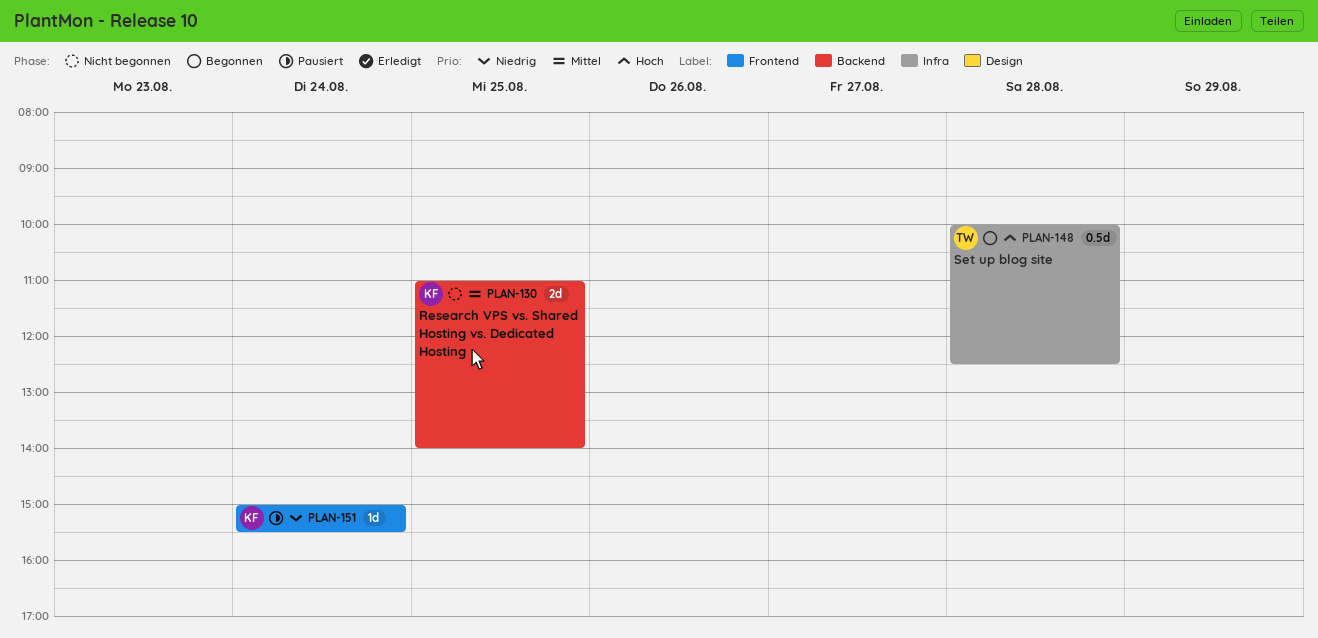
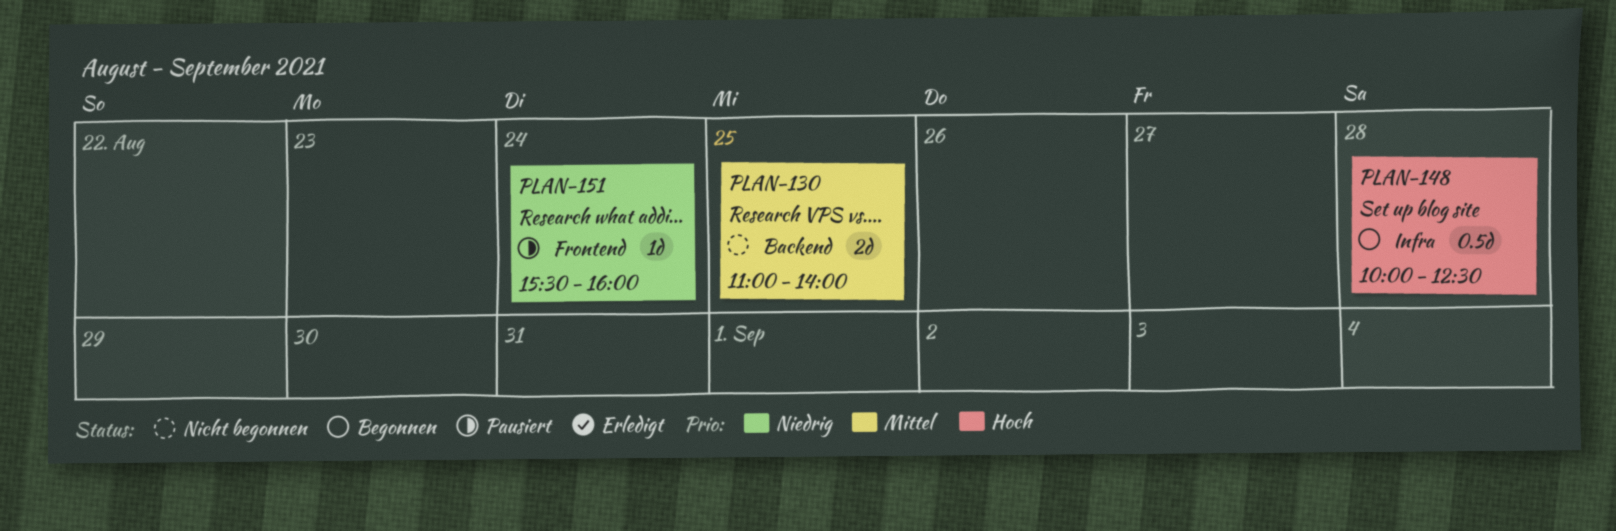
PLAN-151, begins: 15:00 -> 15:30
PLAN-151, ends: 15:30 -> 16:00

